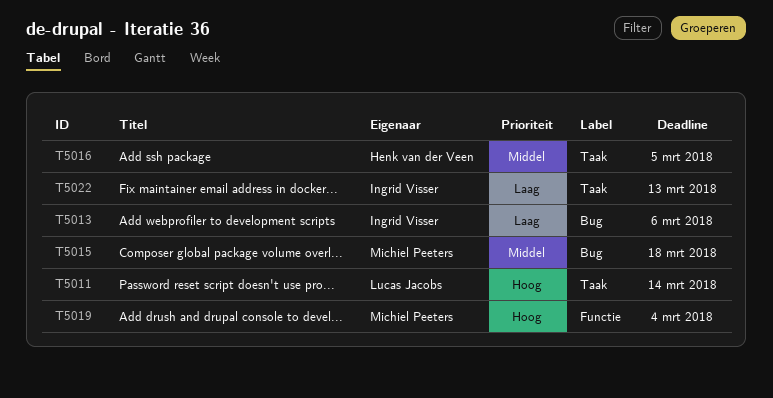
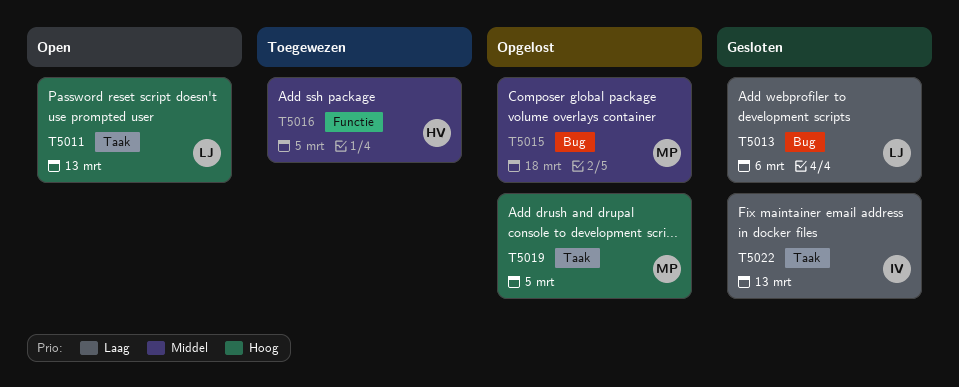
T5011, due: Mar 14 -> Mar 13
T5013, owner: Ingrid Visser -> Lucas Jacobs
T5016, label: Taak -> Functie
T5019, label: Functie -> Taak
T5019, due: Mar 4 -> Mar 5

